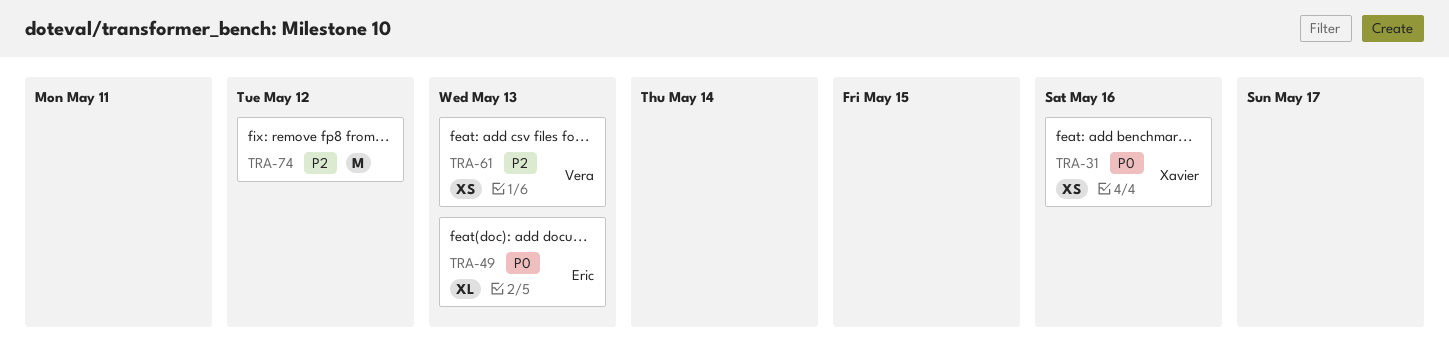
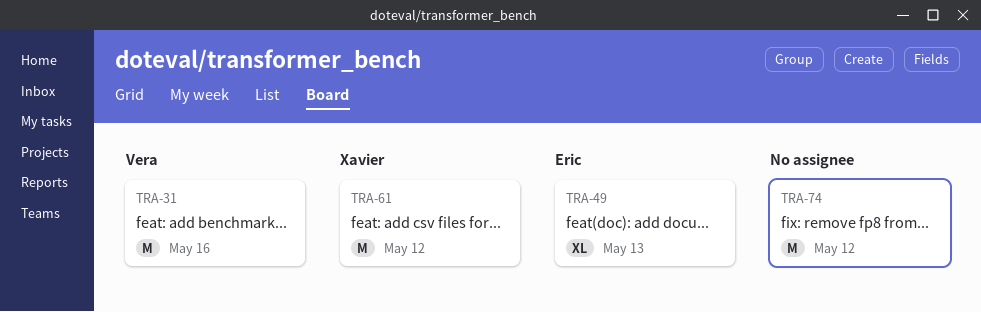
TRA-31, owner: Xavier -> Vera
TRA-31, estimate: XS -> M
TRA-61, owner: Vera -> Xavier
TRA-61, estimate: XS -> M
TRA-61, due: May 13 -> May 12

